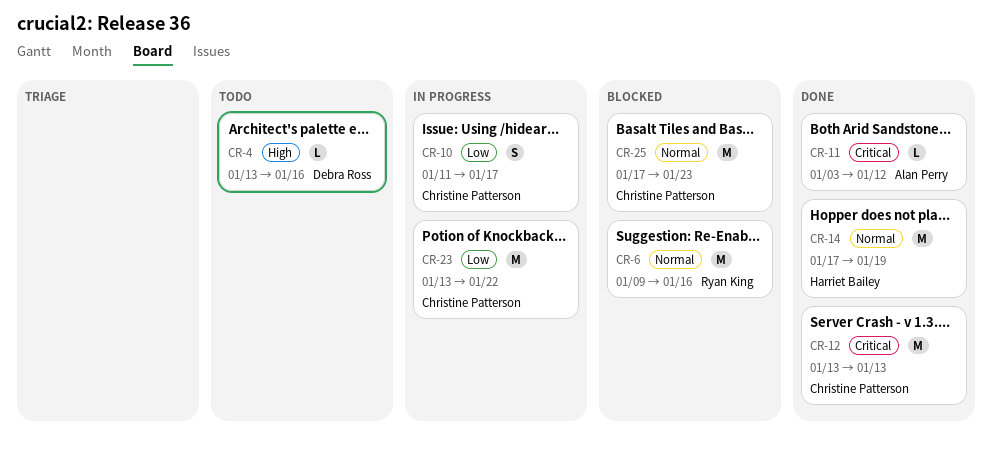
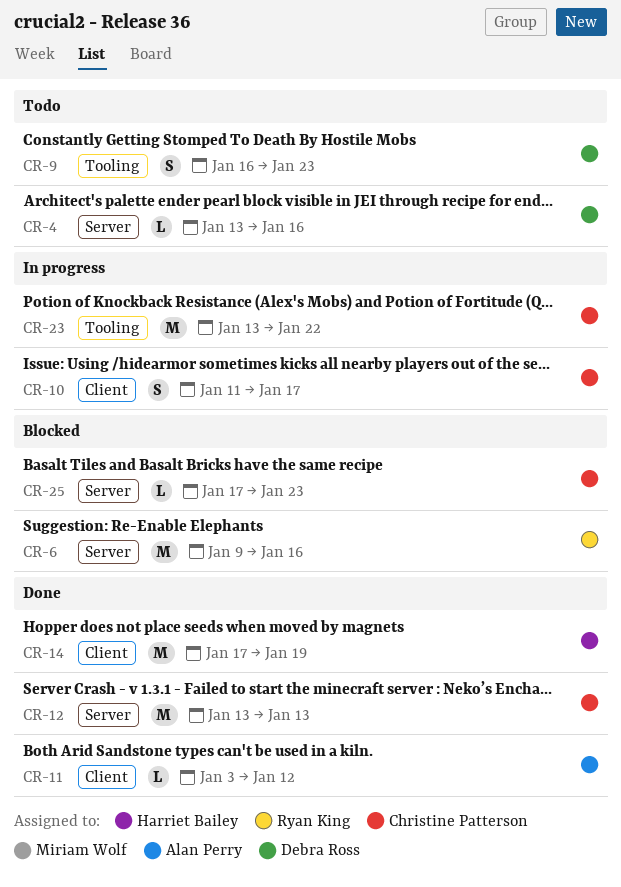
CR-9: none -> present
CR-25, estimate: M -> L

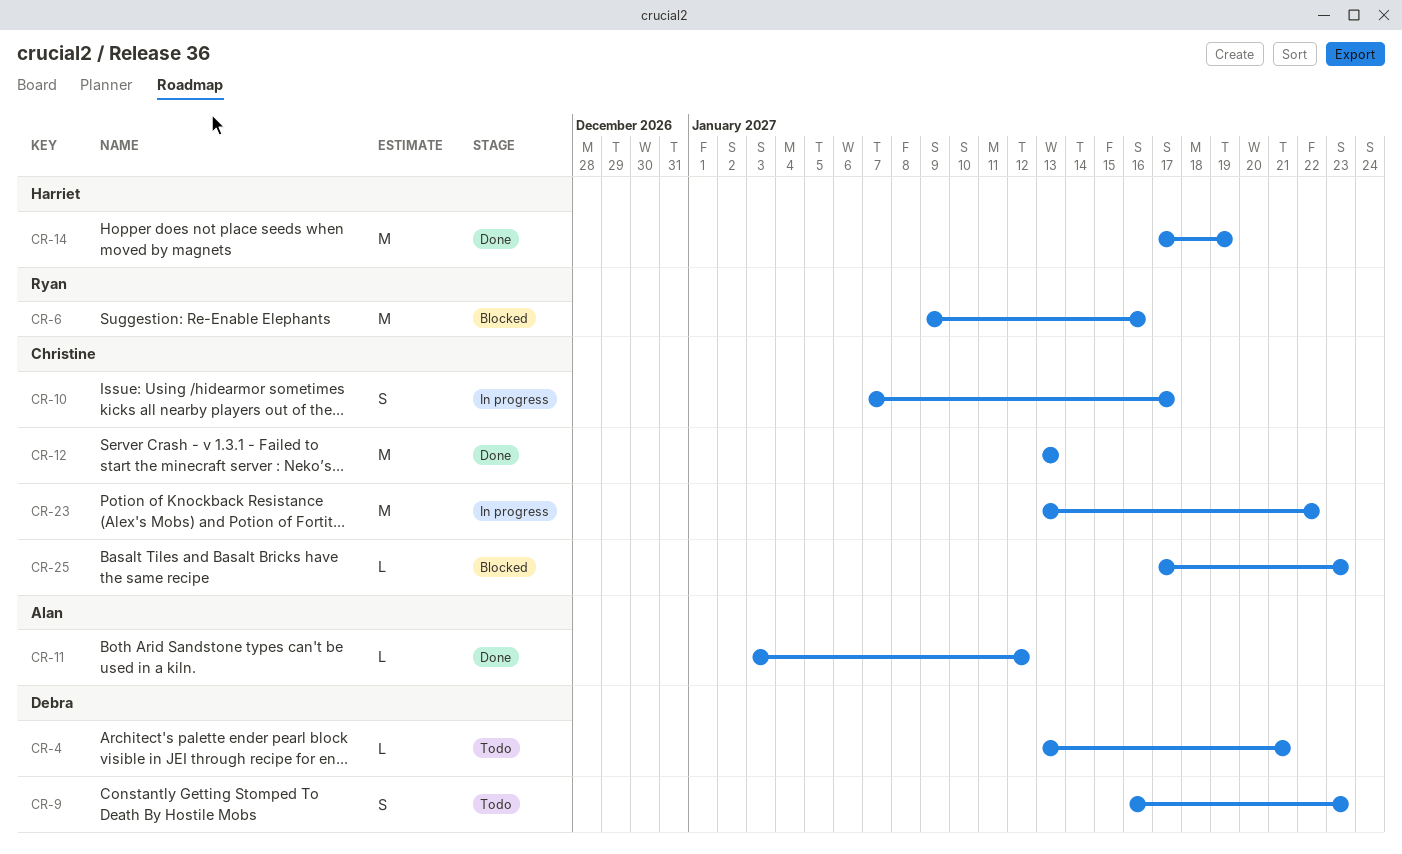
CR-4, due: Jan 16 -> Jan 21
CR-10, start: Jan 11 -> Jan 7

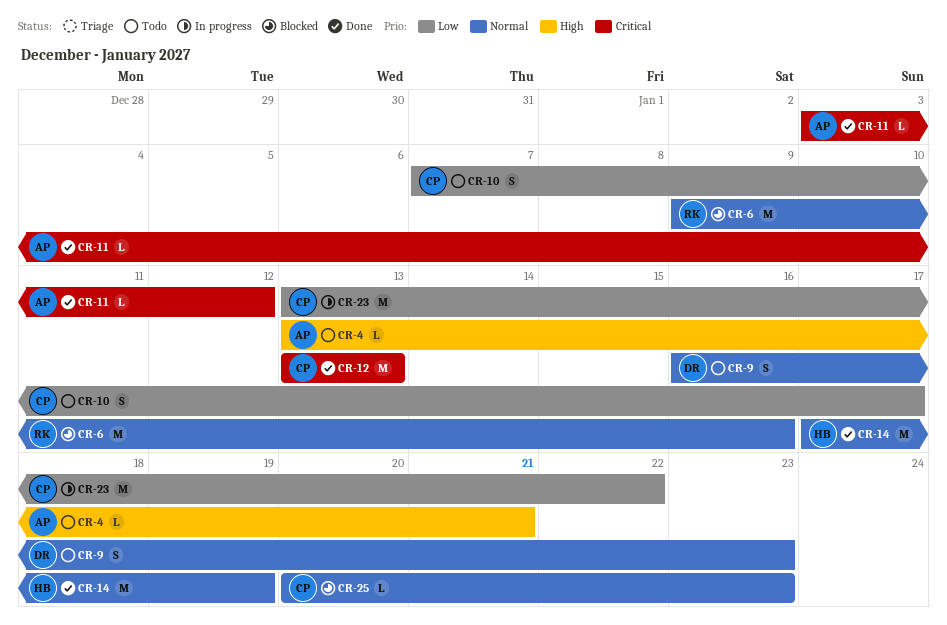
CR-4, owner: Debra -> Alan
CR-10, status: In progress -> Todo
CR-25, start: Jan 17 -> Jan 20

